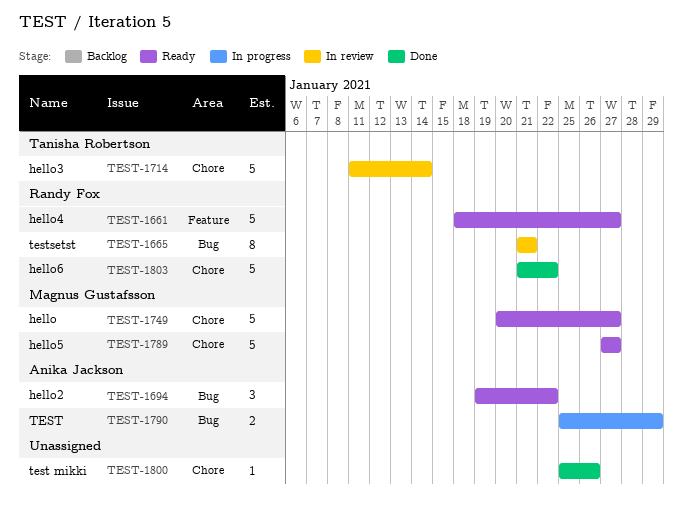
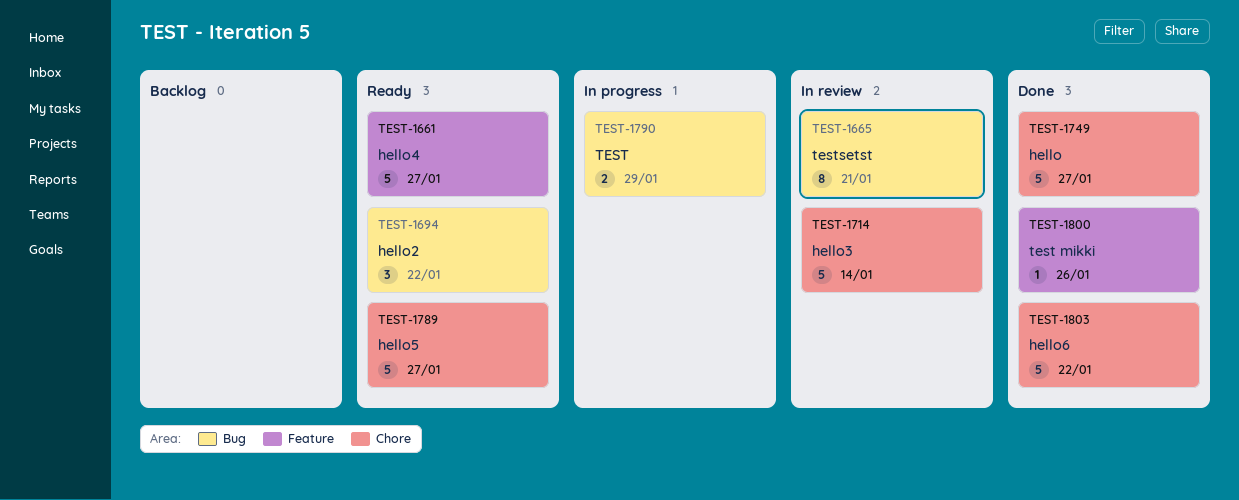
TEST-1749, status: Ready -> Done
TEST-1800, label: Chore -> Feature

